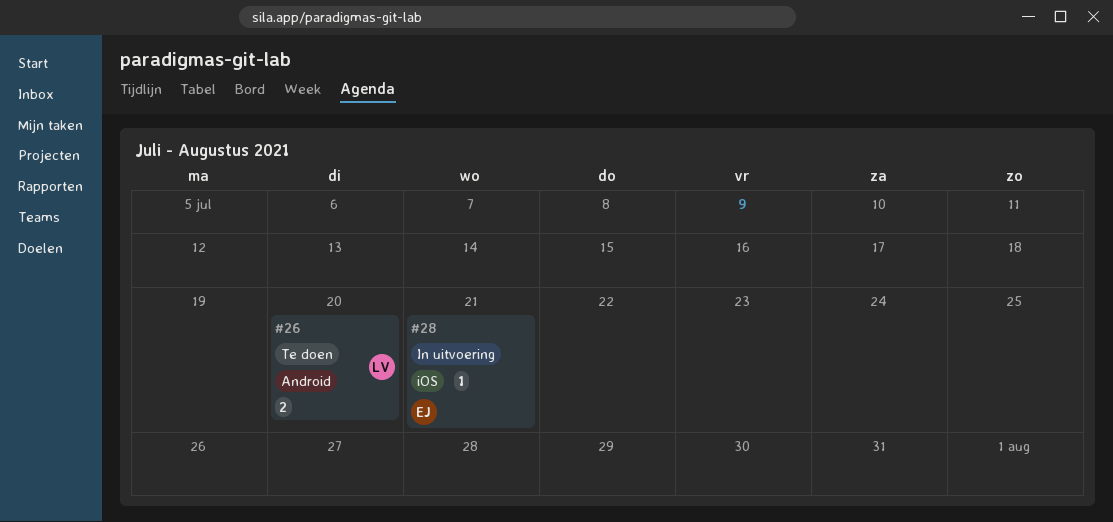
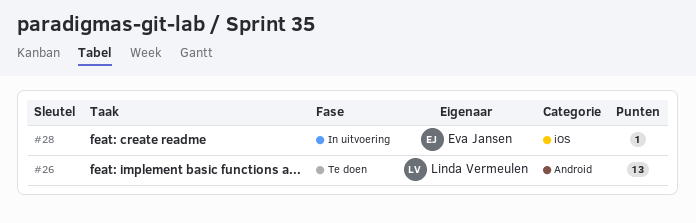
#26, estimate: 2 -> 13

